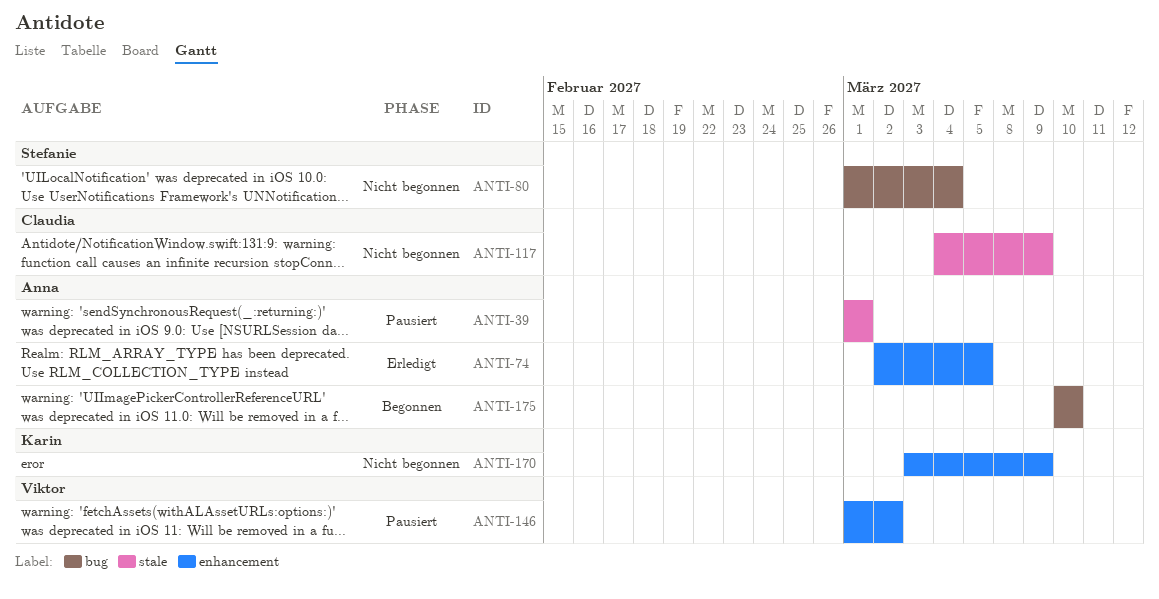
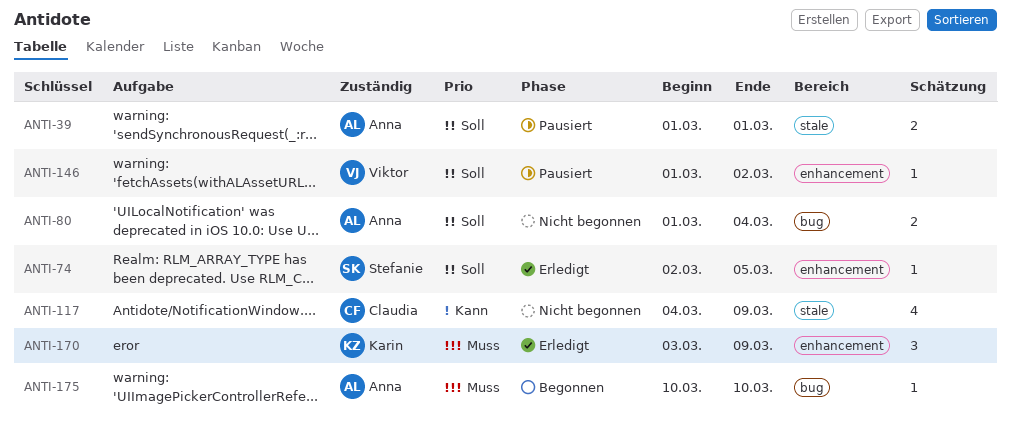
ANTI-74, owner: Anna -> Stefanie
ANTI-80, owner: Stefanie -> Anna
ANTI-170, status: Nicht begonnen -> Erledigt

